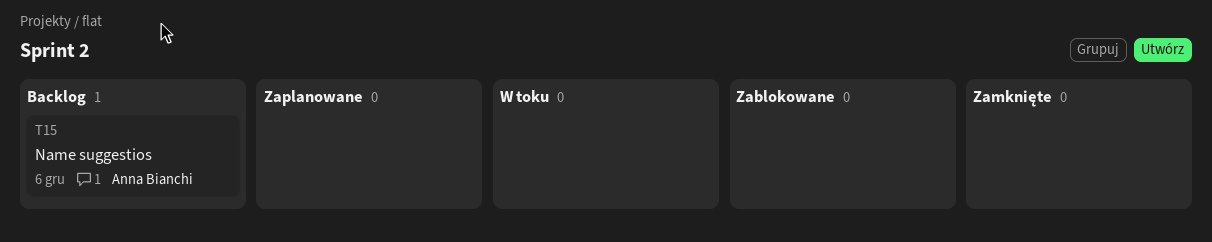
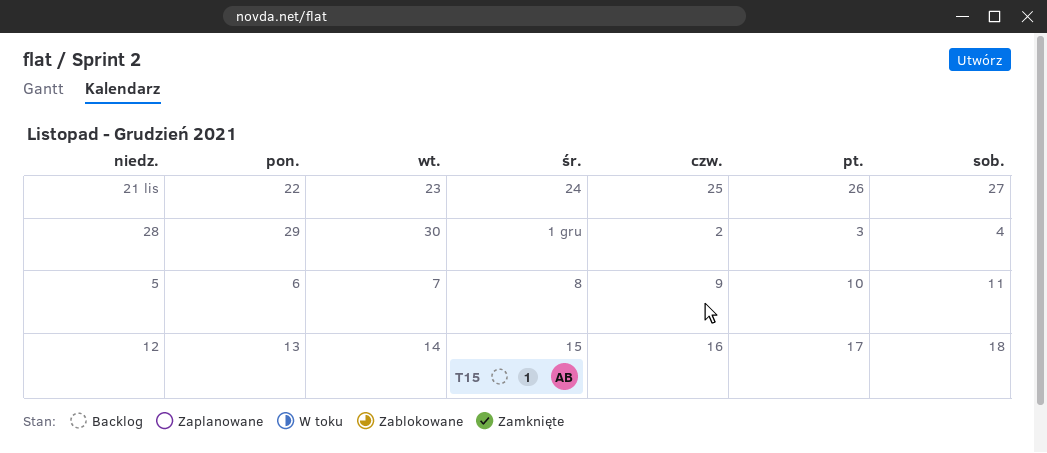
T15, due: Dec 6 -> Dec 15

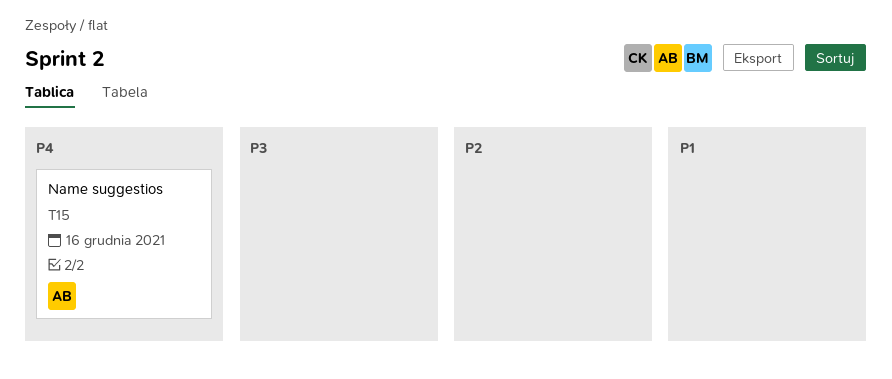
T15, due: Dec 15 -> Dec 16

